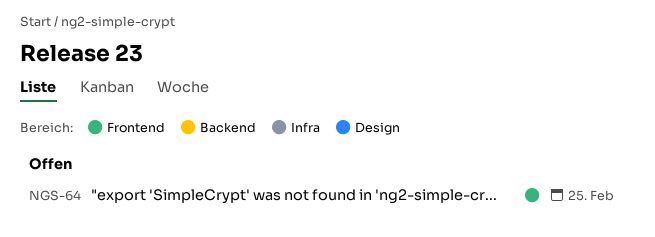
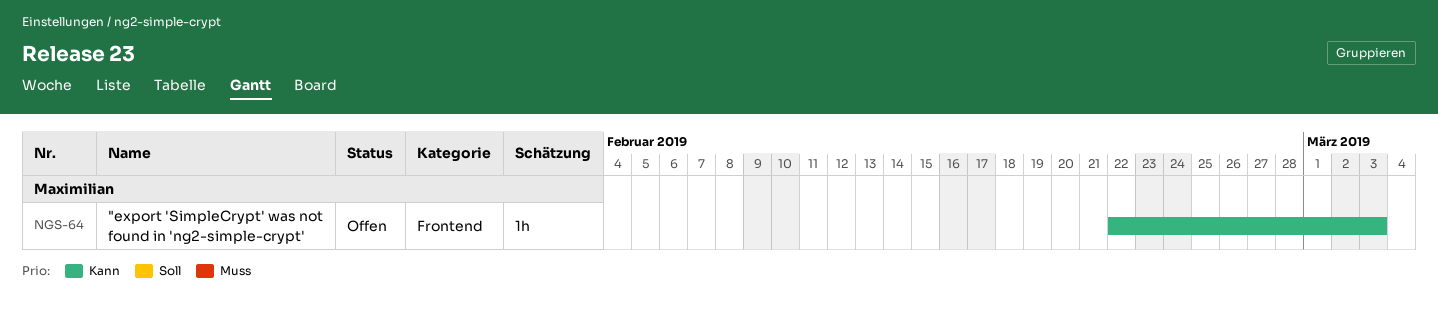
NGS-64, due: Feb 25 -> Mar 3

